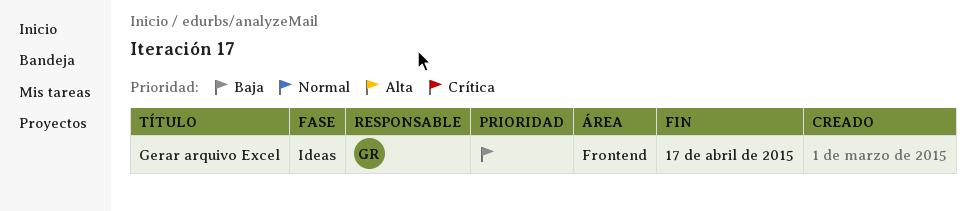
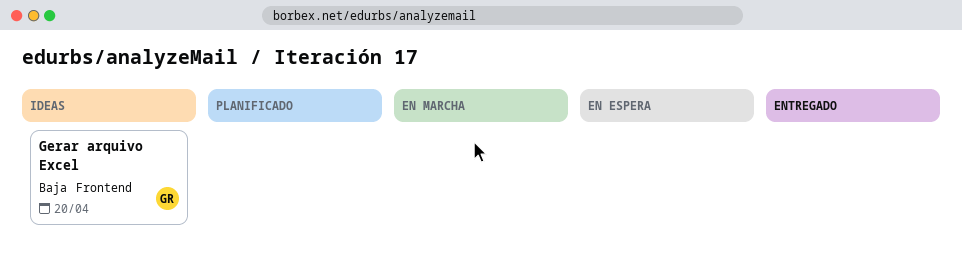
Gerar arquivo Excel, due: Apr 17 -> Apr 20

